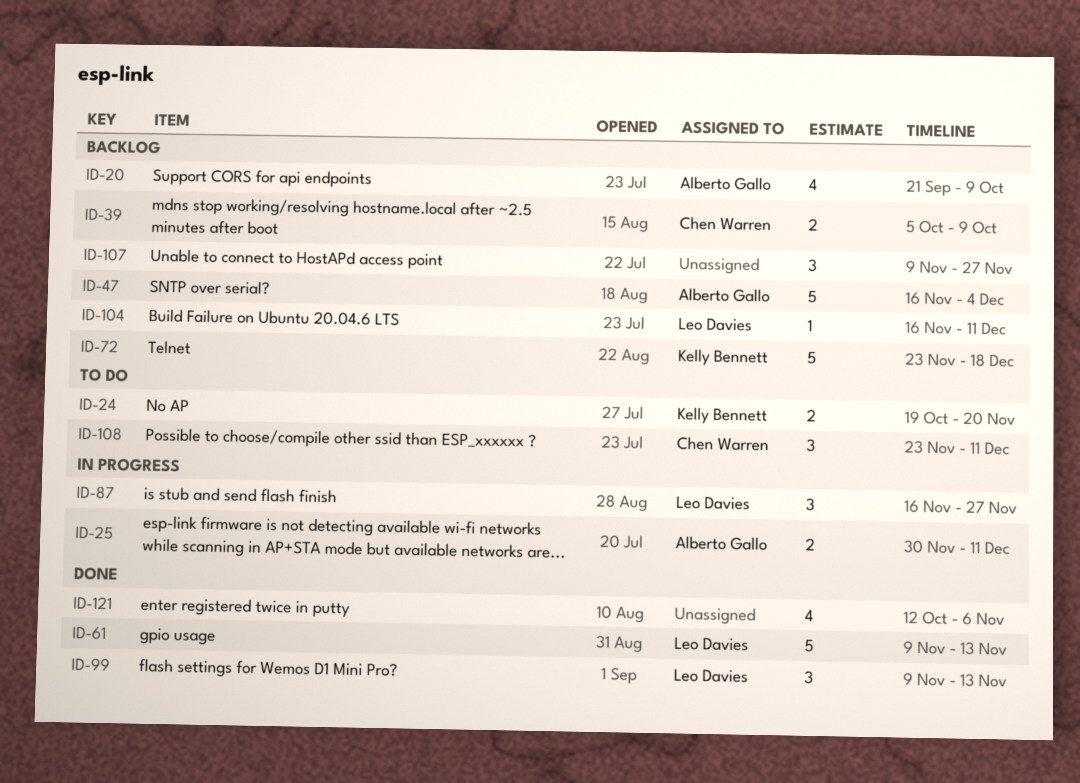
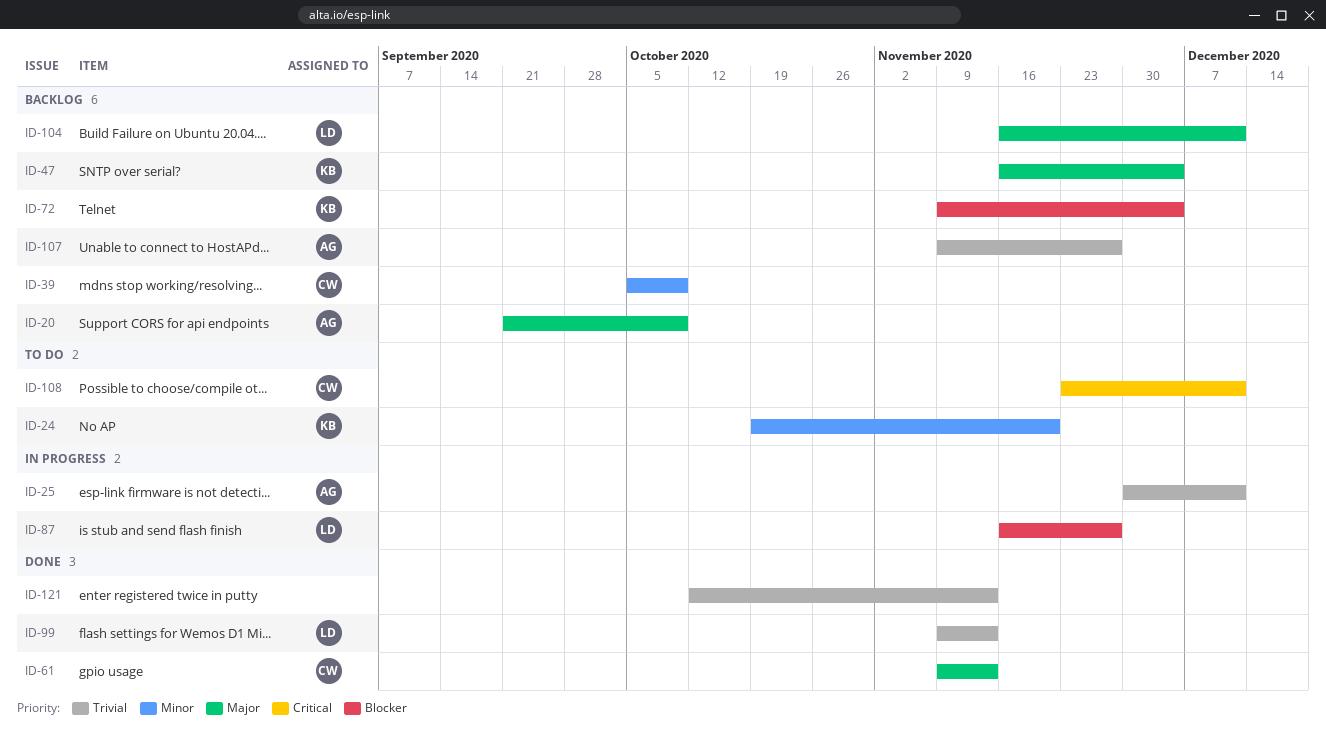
ID-47, owner: Alberto Gallo -> Kelly Bennett
ID-61, owner: Leo Davies -> Chen Warren
ID-72, start: Nov 23 -> Nov 9
ID-72, due: Dec 18 -> Dec 4
ID-107, owner: none -> Alberto Gallo
ID-121, due: Nov 6 -> Nov 13

